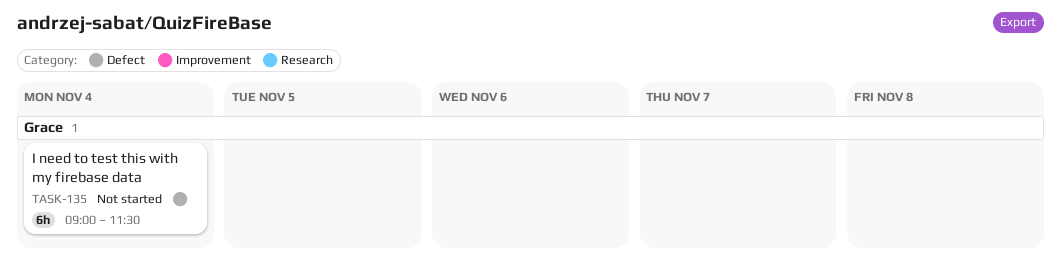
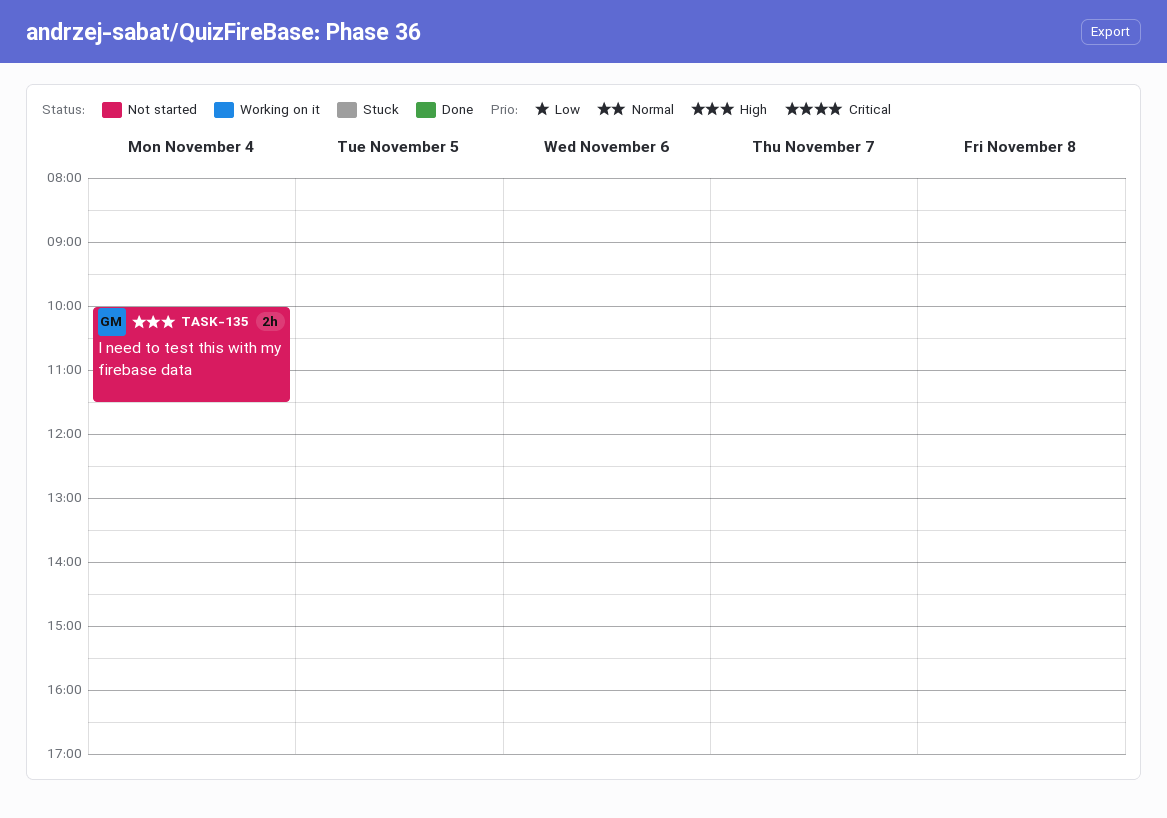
TASK-135, estimate: 6h -> 2h
TASK-135, begins: 09:00 -> 10:00

